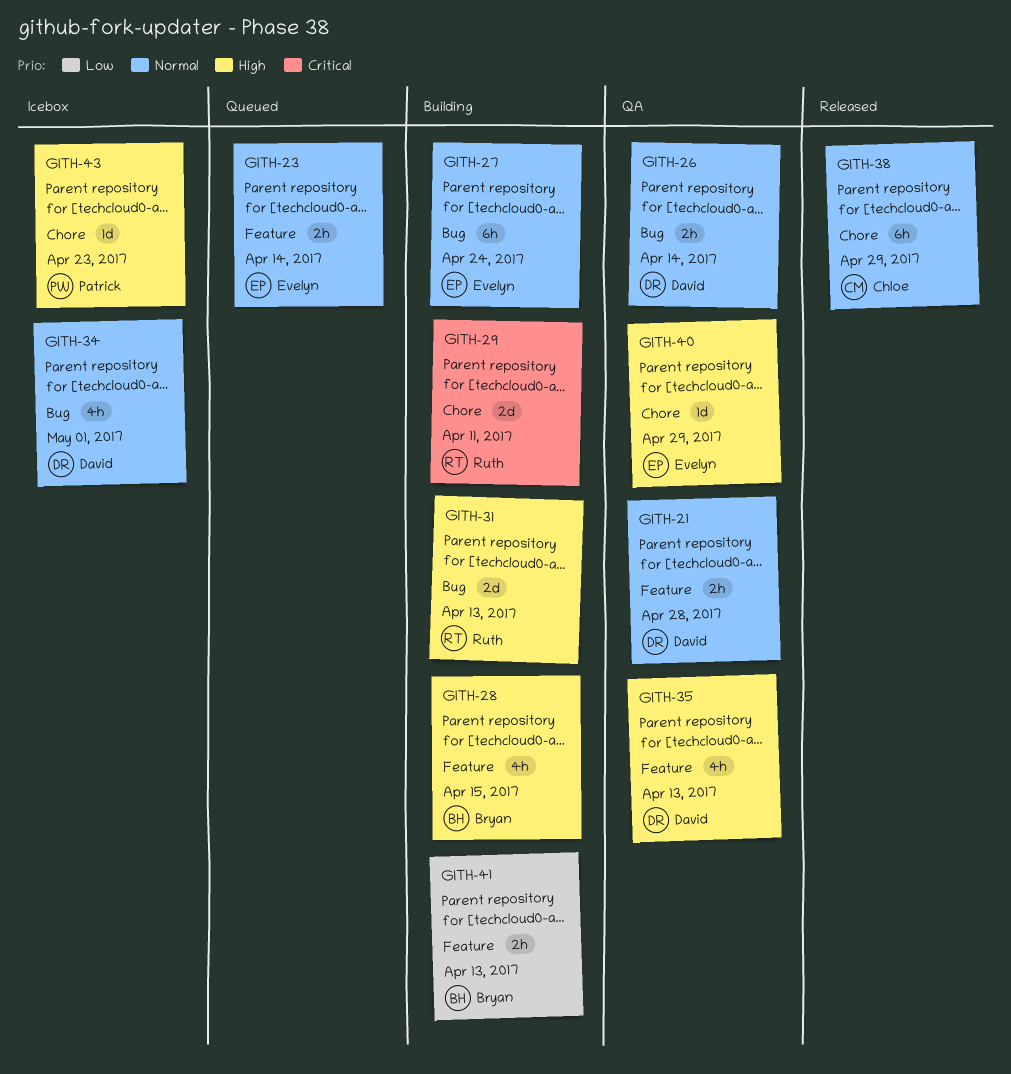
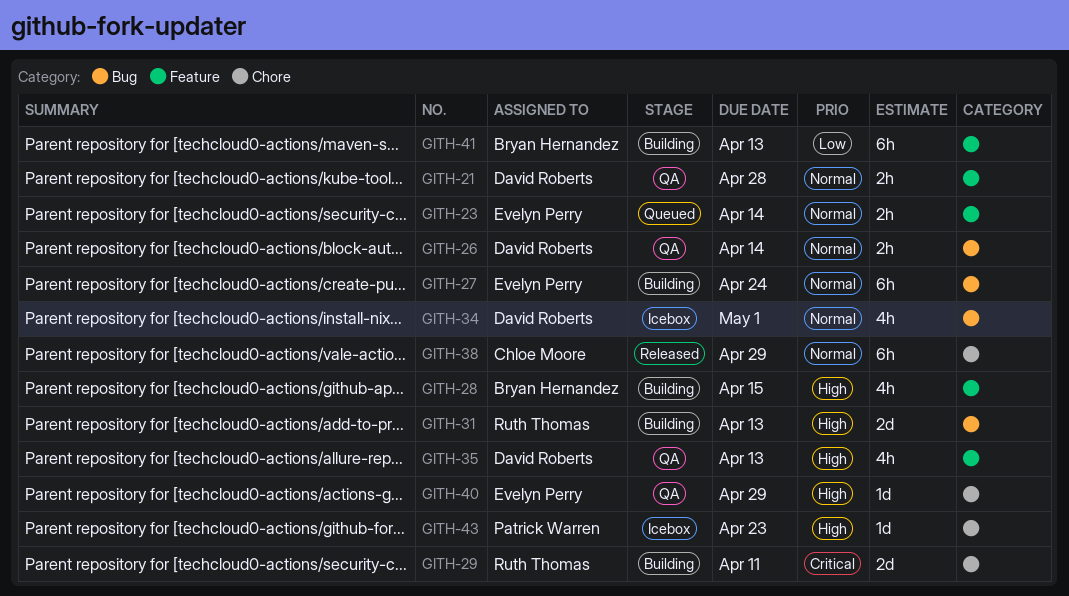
GITH-41, estimate: 2h -> 6h

